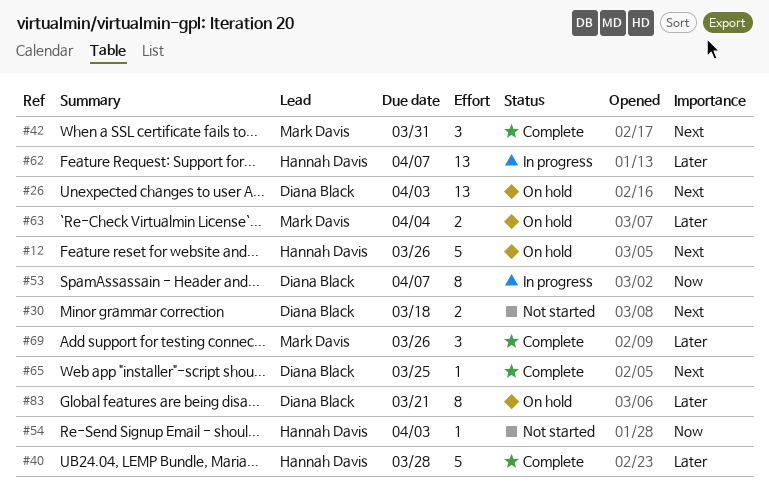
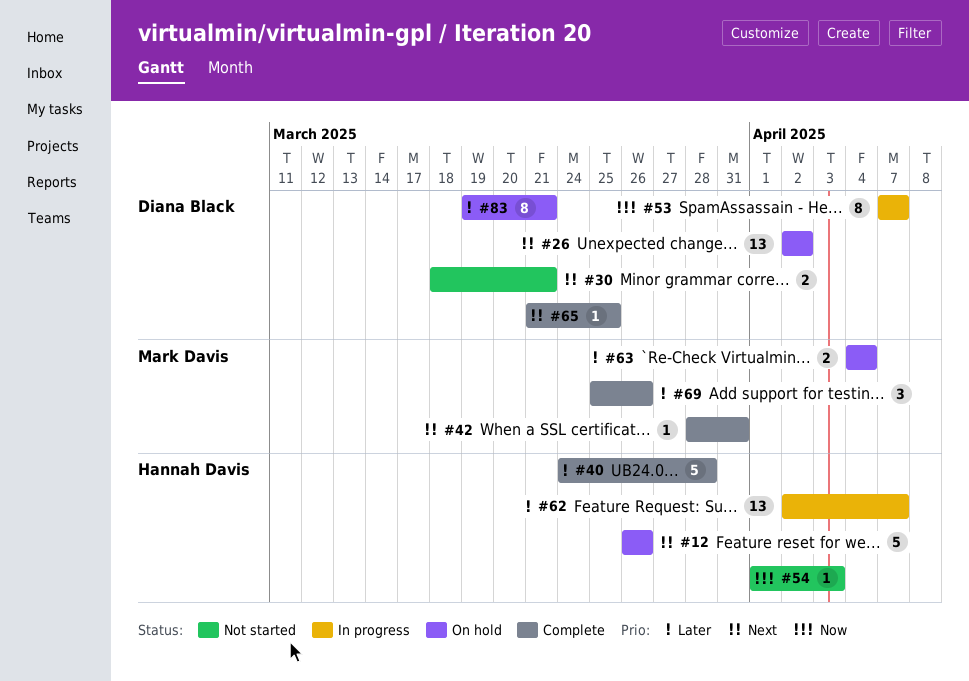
#26, due: Apr 3 -> Apr 2
#30, due: Mar 18 -> Mar 21
#42, estimate: 3 -> 1

